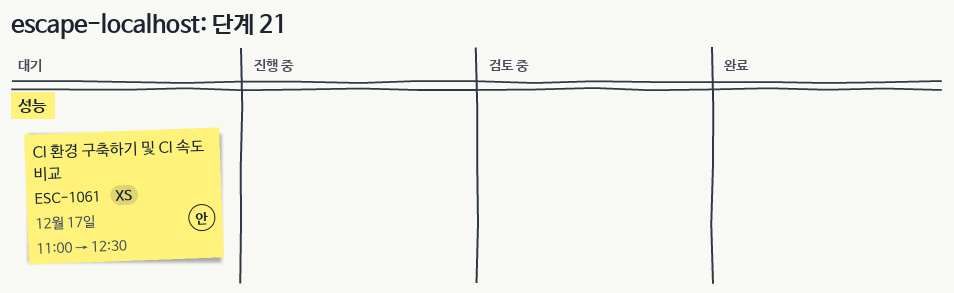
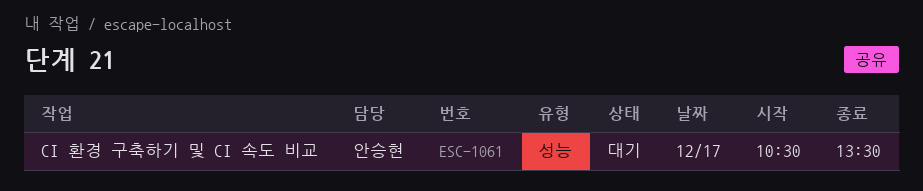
ESC-1061, begins: 11:00 -> 10:30
ESC-1061, ends: 12:30 -> 13:30

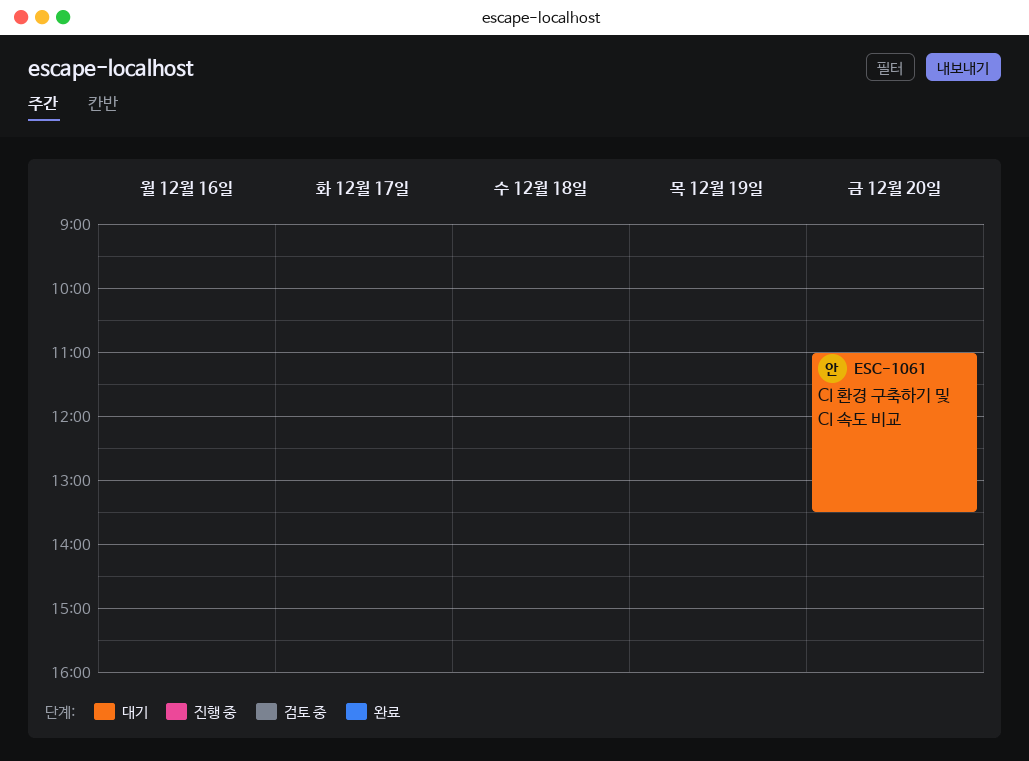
ESC-1061, day: Dec 17 -> Dec 20
ESC-1061, begins: 10:30 -> 11:00

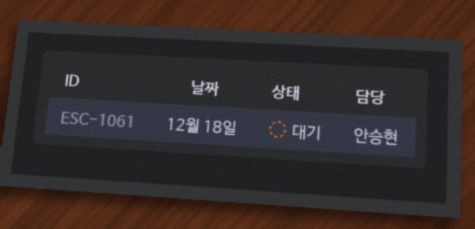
ESC-1061, day: Dec 20 -> Dec 18

